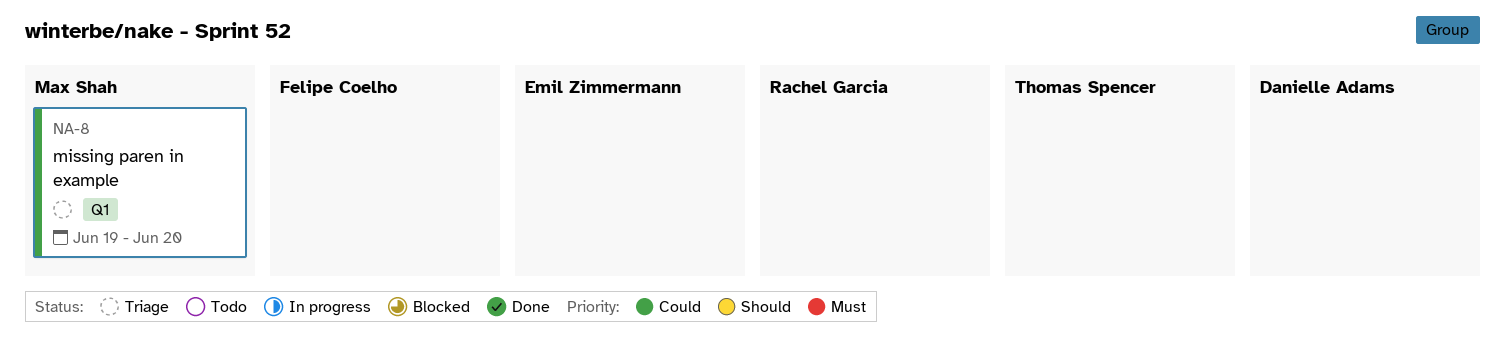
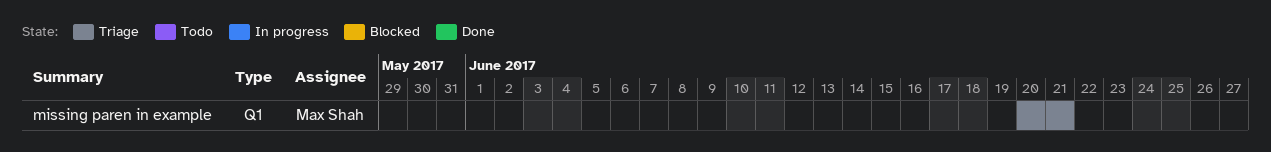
missing paren in example, start: Jun 19 -> Jun 20
missing paren in example, due: Jun 20 -> Jun 21

